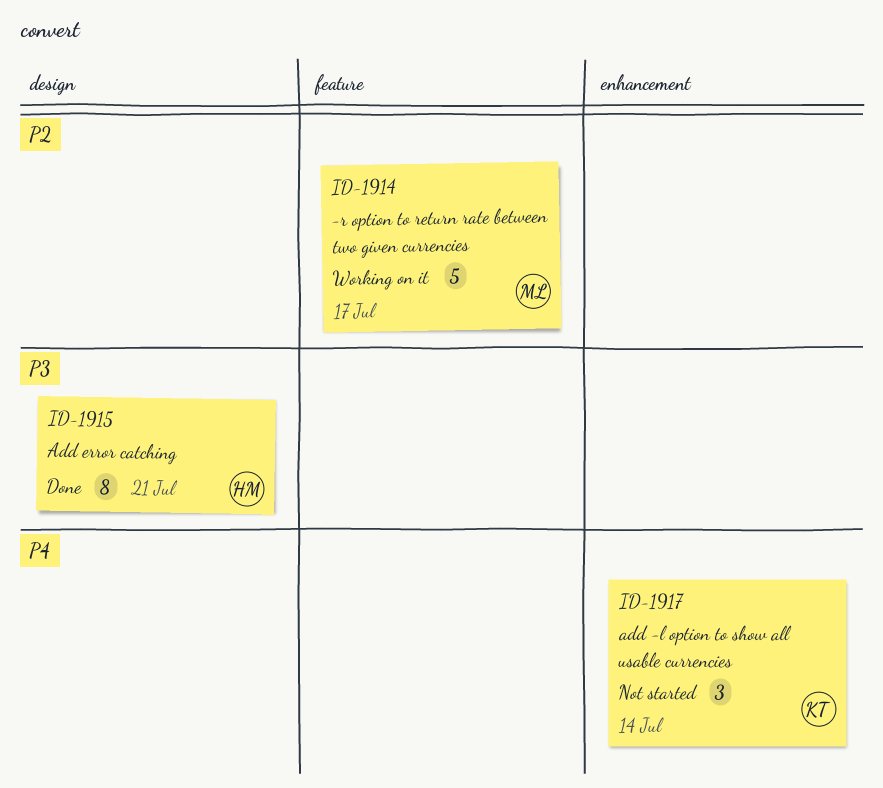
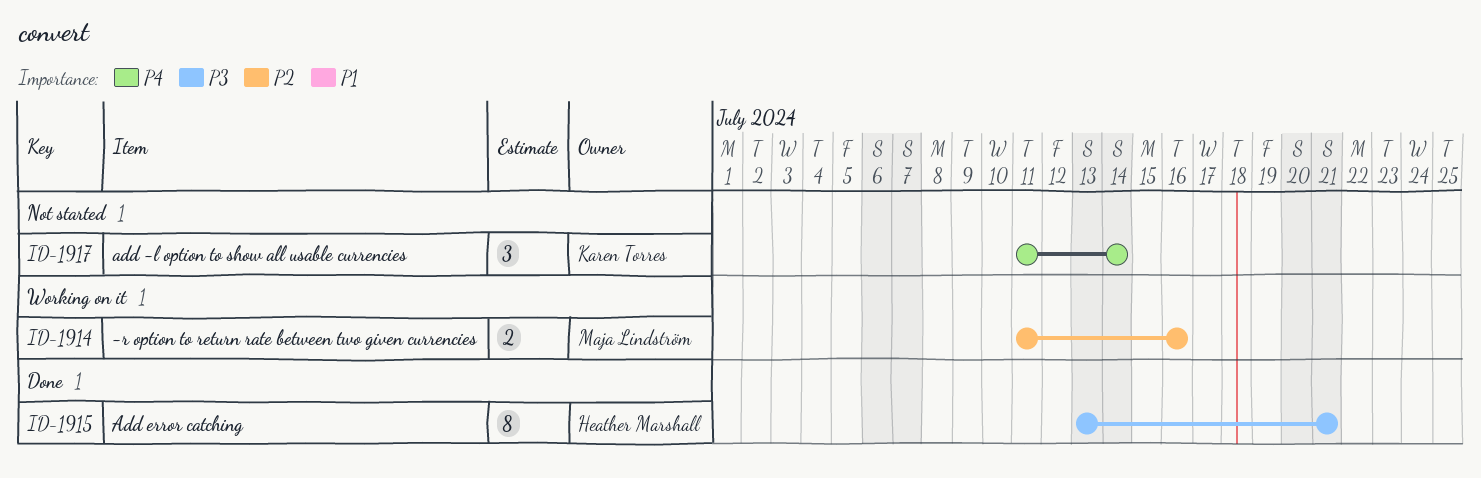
ID-1914, estimate: 5 -> 2
ID-1914, due: Jul 17 -> Jul 16

